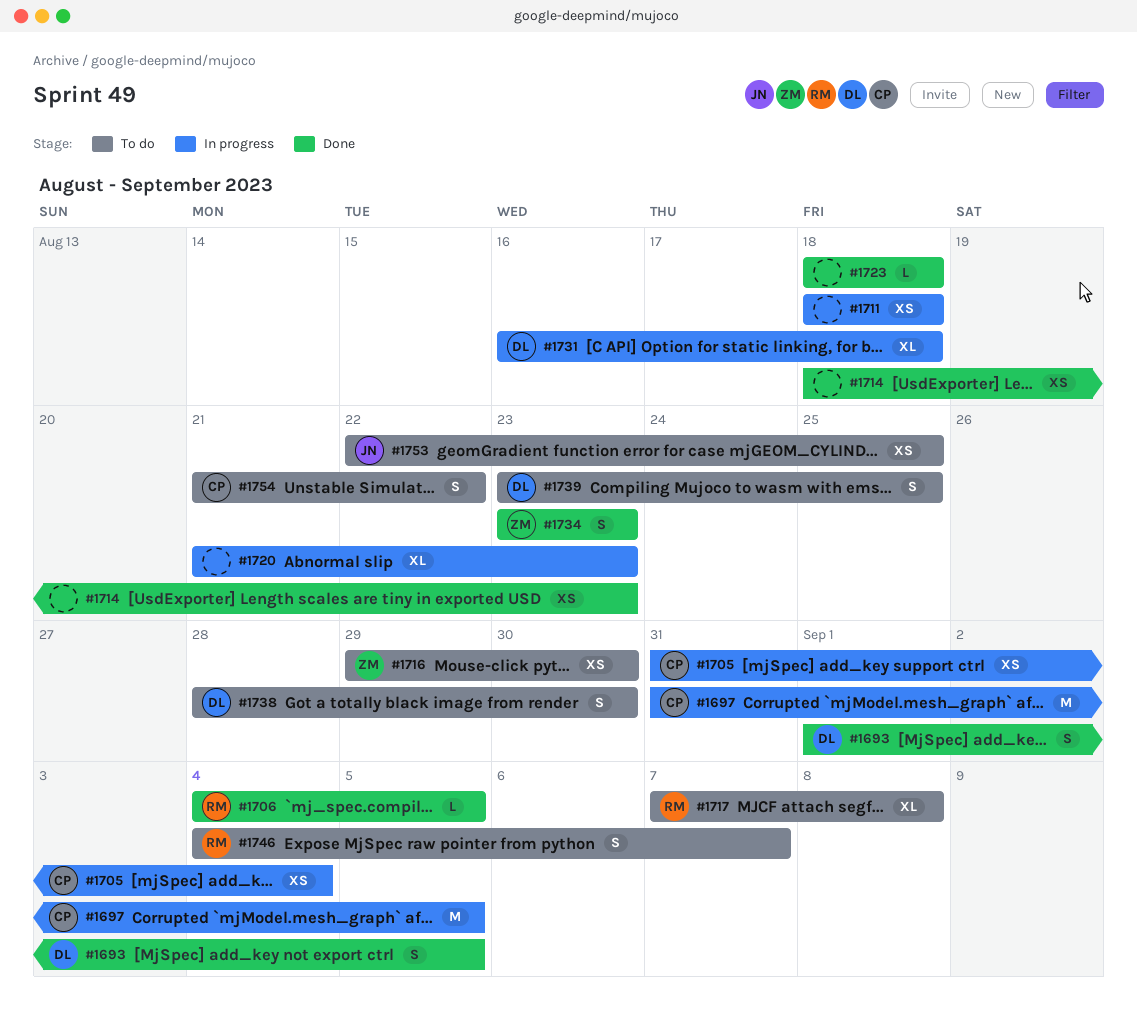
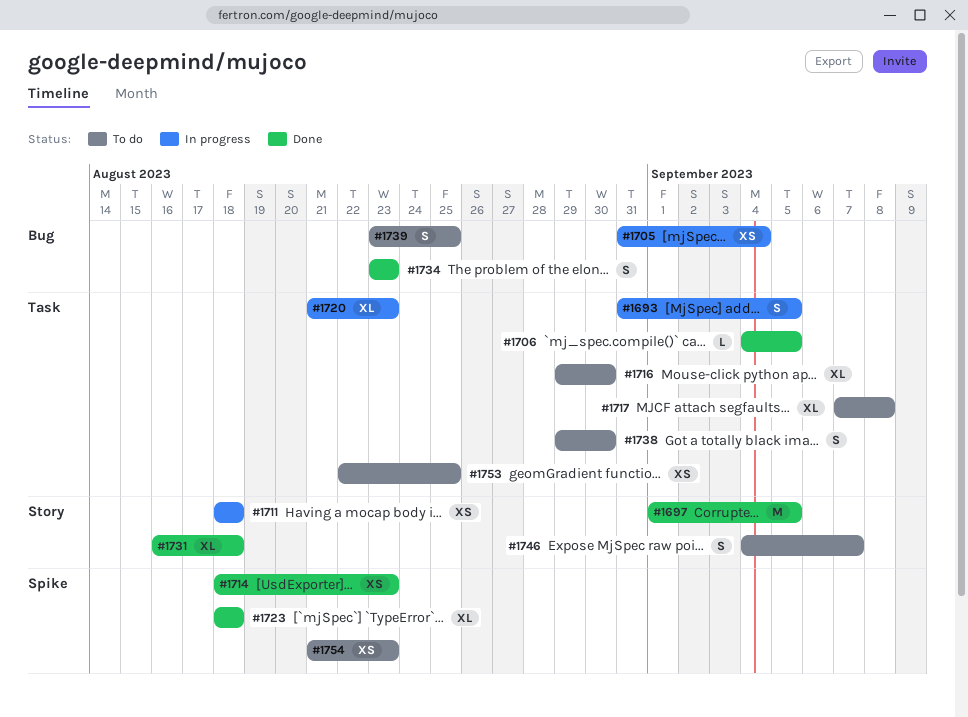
#1693, status: Done -> In progress
#1693, start: Sep 1 -> Aug 31
#1697, status: In progress -> Done
#1697, start: Aug 31 -> Sep 1
#1716, estimate: XS -> XL
#1723, estimate: L -> XL
#1731, status: In progress -> Done
#1738, start: Aug 28 -> Aug 29
#1754, estimate: S -> XS
#1754, due: Aug 22 -> Aug 23

